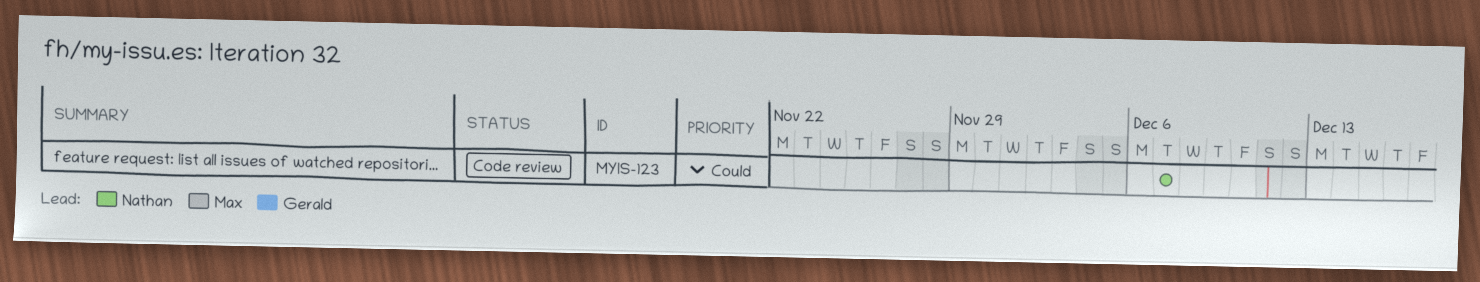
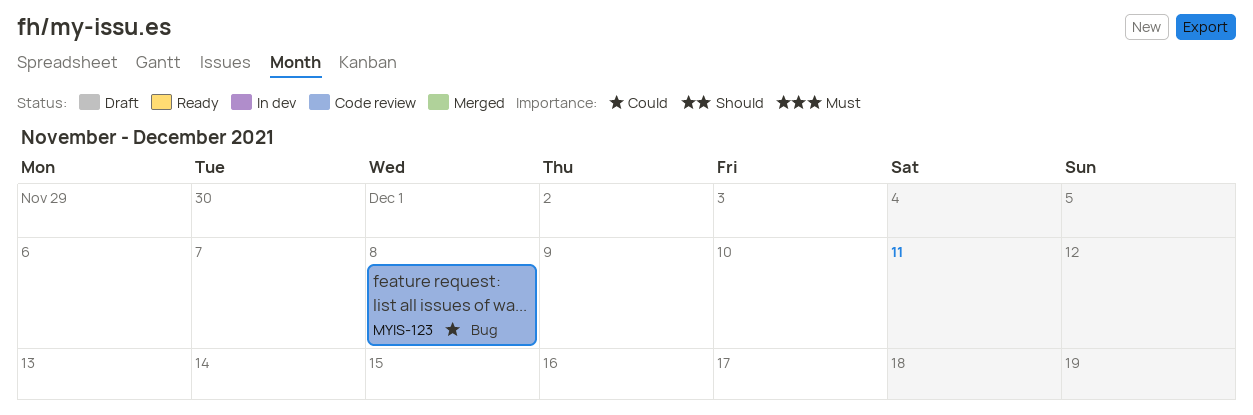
MYIS-123, due: Dec 7 -> Dec 8

